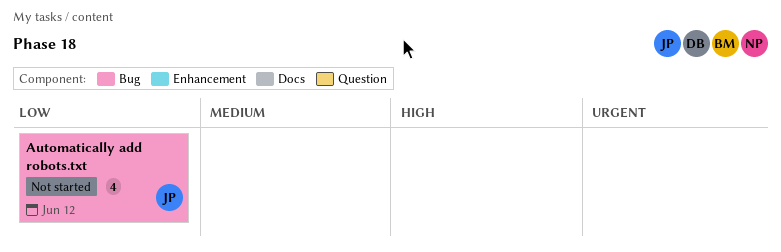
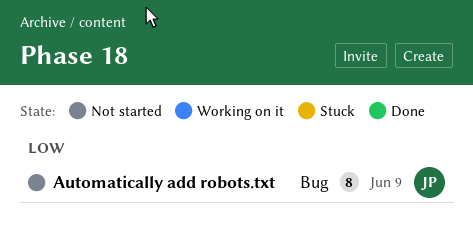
Automatically add robots.txt, estimate: 4 -> 8
Automatically add robots.txt, due: Jun 12 -> Jun 9

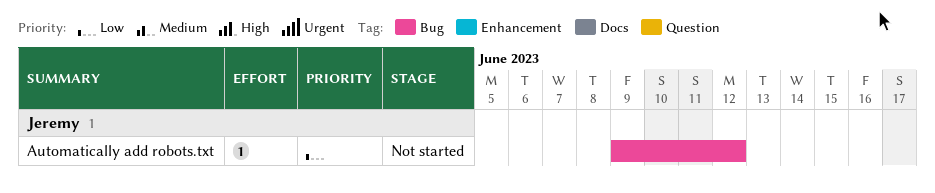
Automatically add robots.txt, estimate: 8 -> 1
Automatically add robots.txt, due: Jun 9 -> Jun 12

